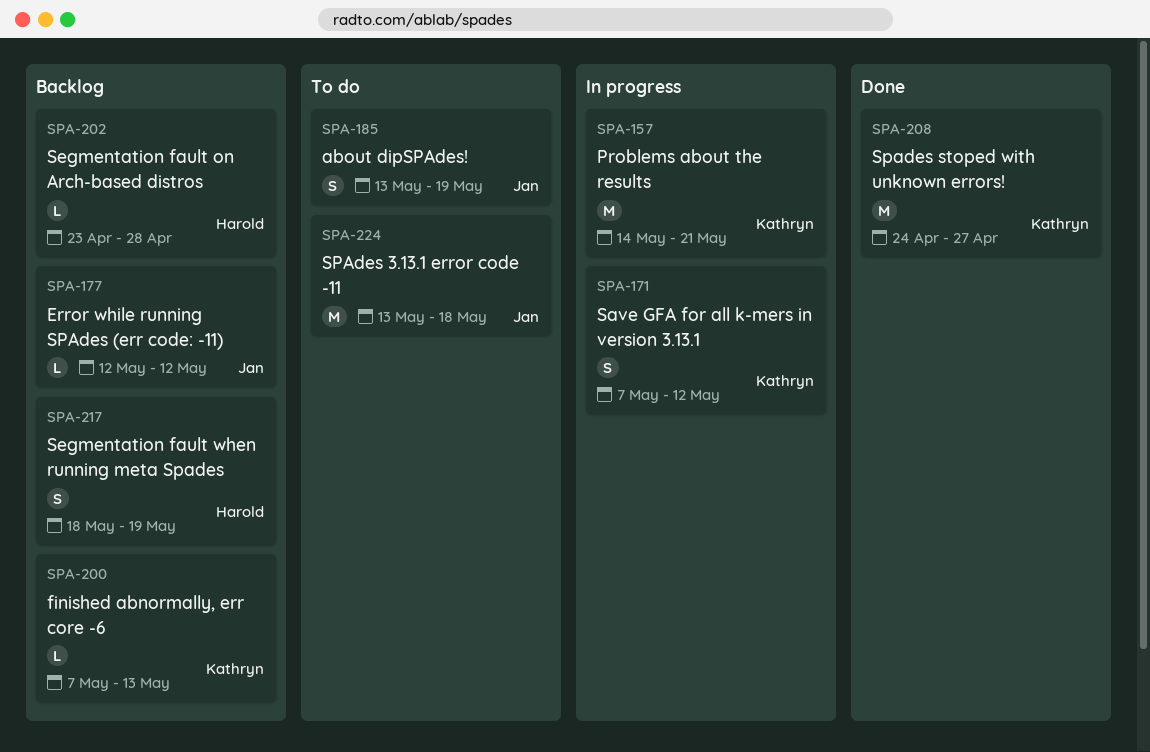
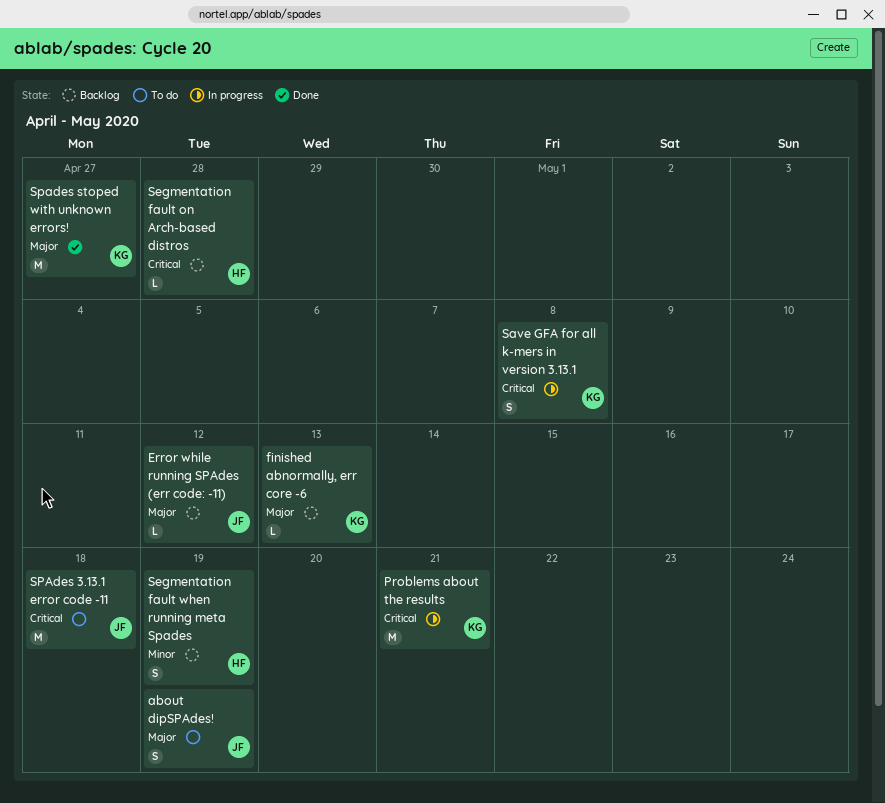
Save GFA for all k-mers in version 3.13.1, due: May 12 -> May 8

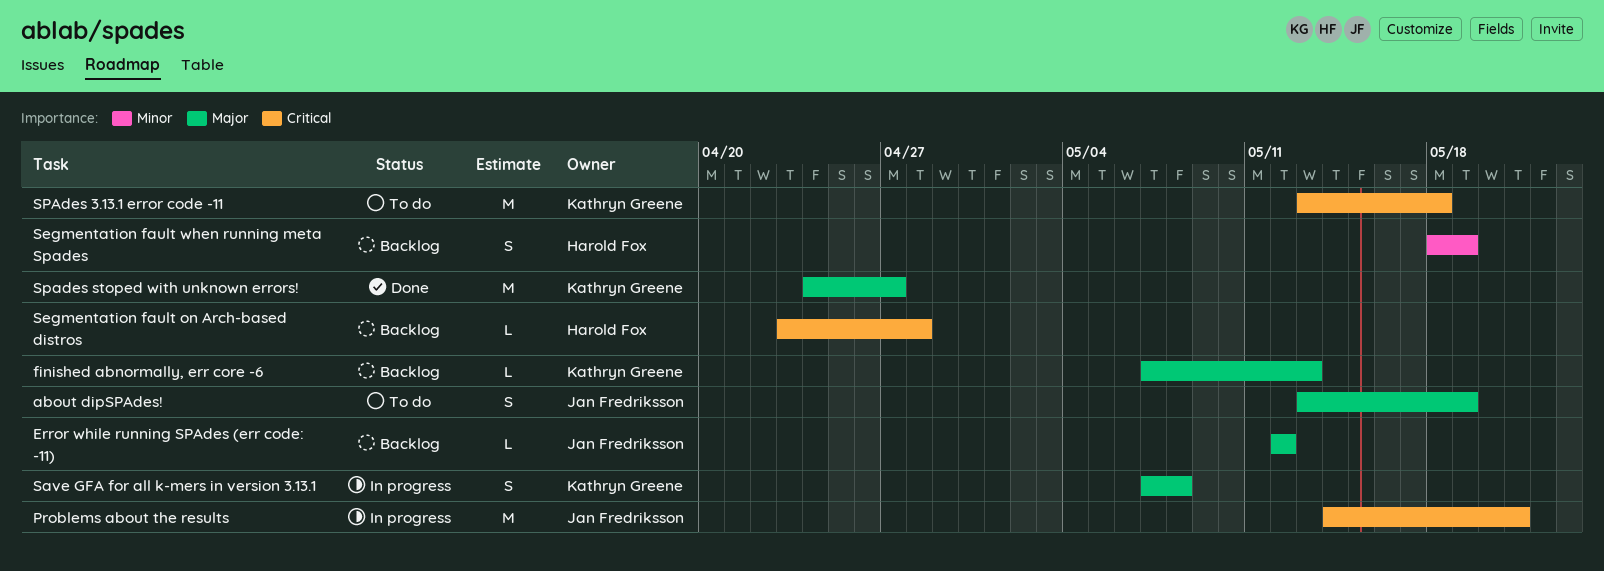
Problems about the results, owner: Kathryn Greene -> Jan Fredriksson
Save GFA for all k-mers in version 3.13.1, priority: Critical -> Major
SPAdes 3.13.1 error code -11, owner: Jan Fredriksson -> Kathryn Greene

